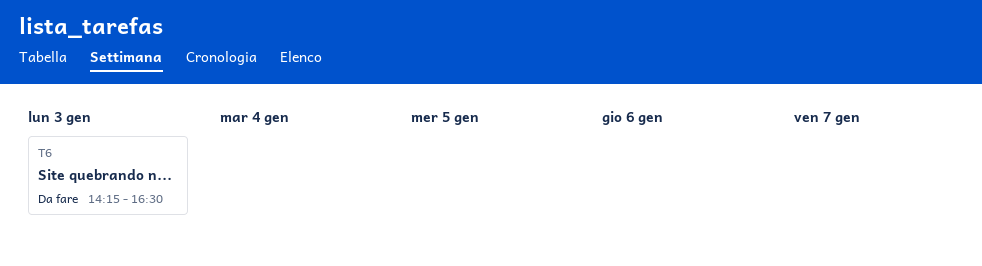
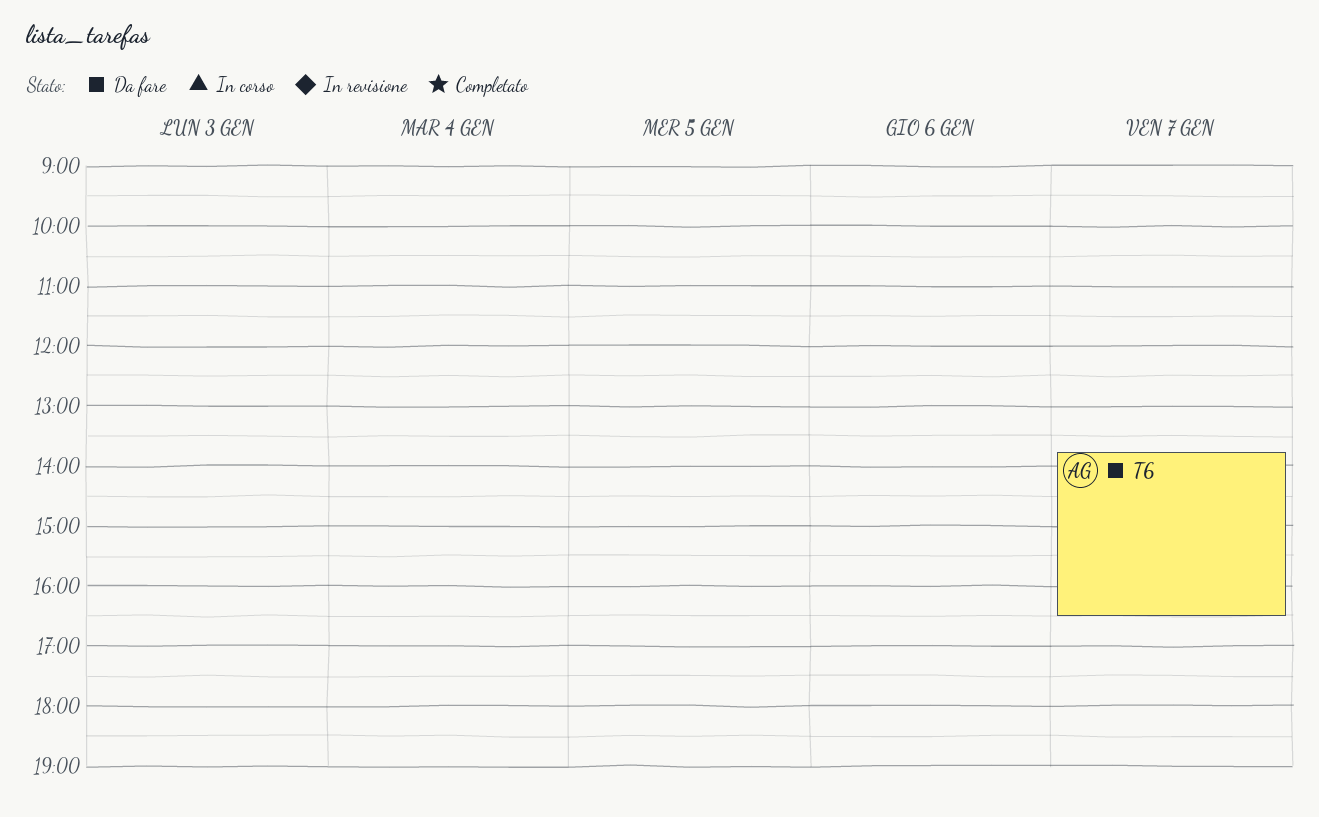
T6, day: Jan 3 -> Jan 7
T6, begins: 14:15 -> 13:45

